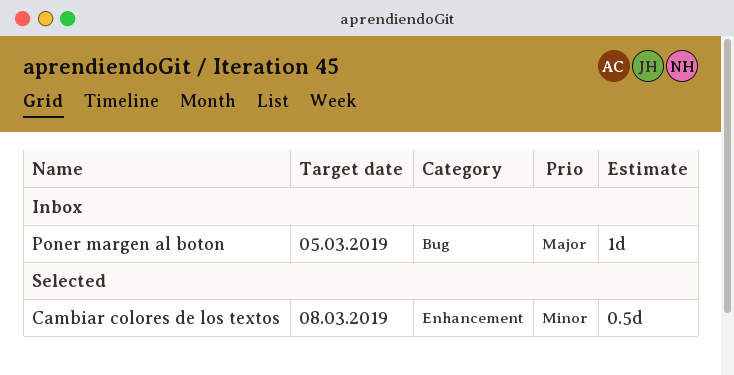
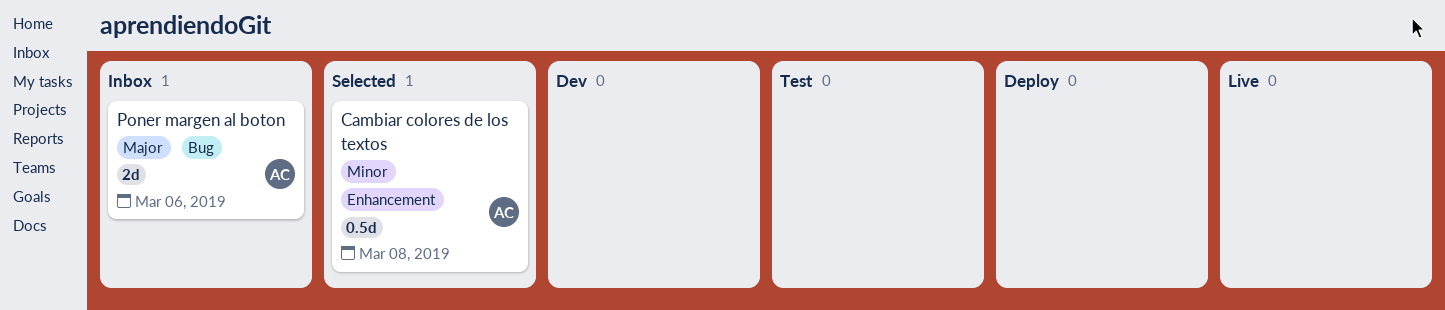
Poner margen al boton, estimate: 1d -> 2d
Poner margen al boton, due: Mar 5 -> Mar 6

